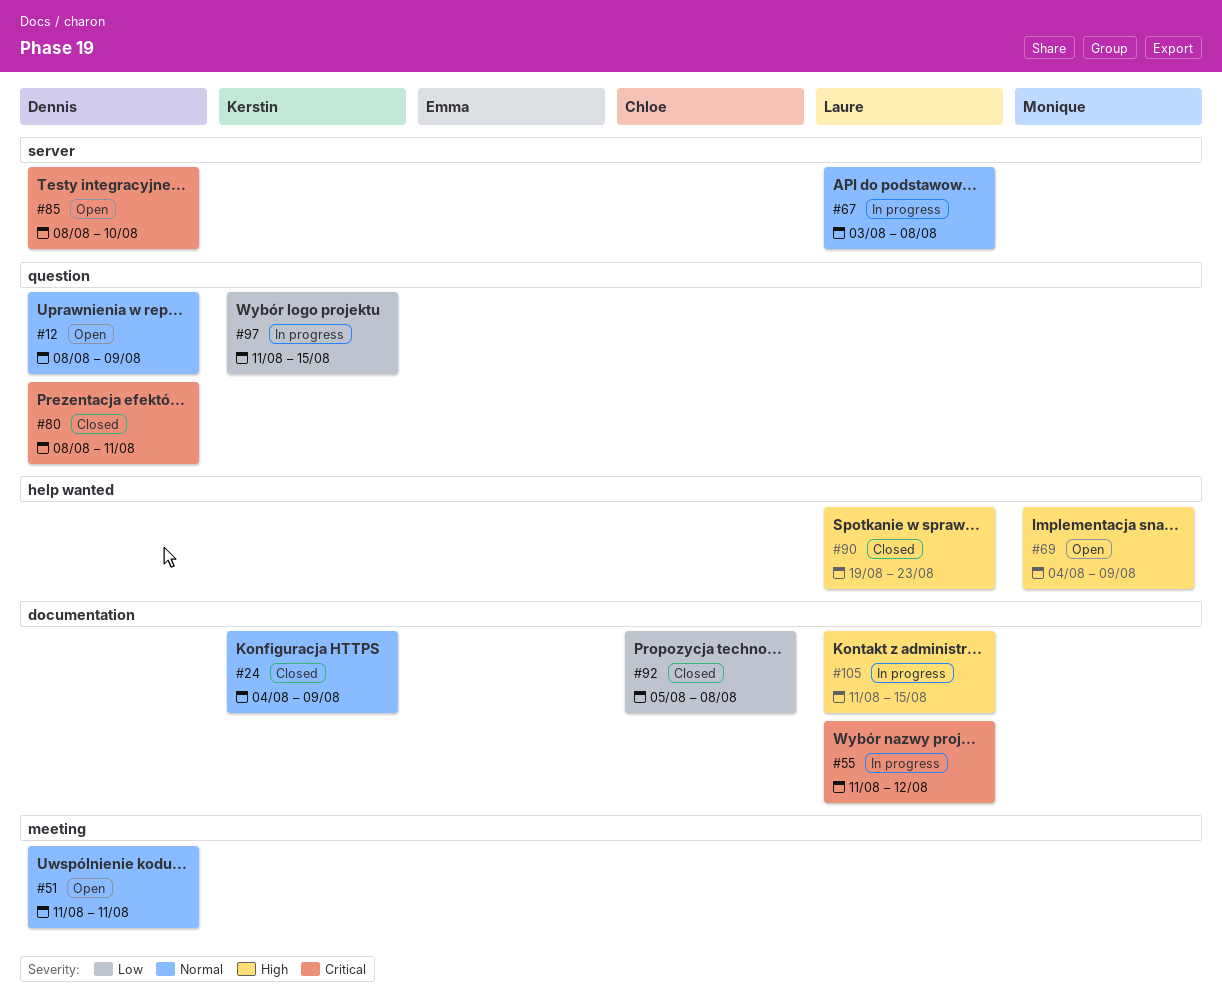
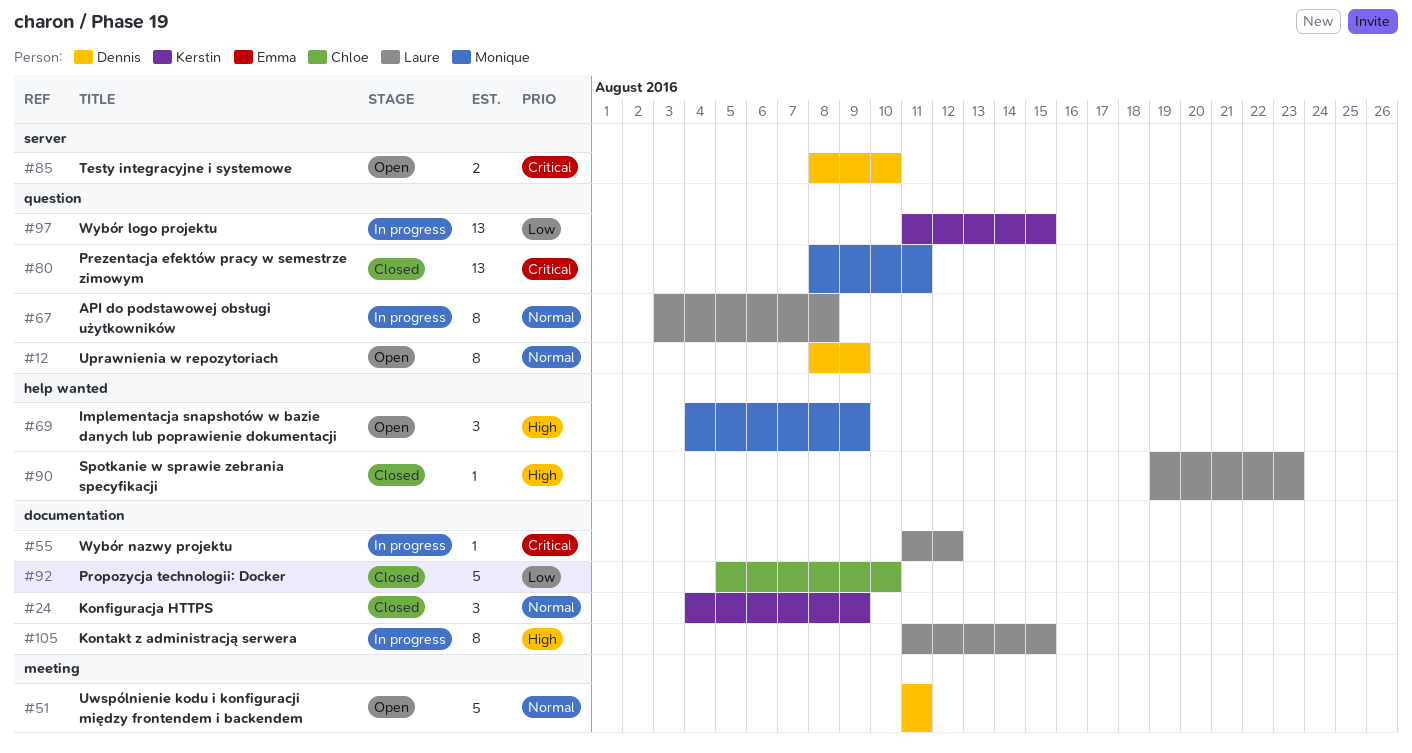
#67, label: server -> question
#80, owner: Dennis -> Monique
#92, due: Aug 8 -> Aug 10

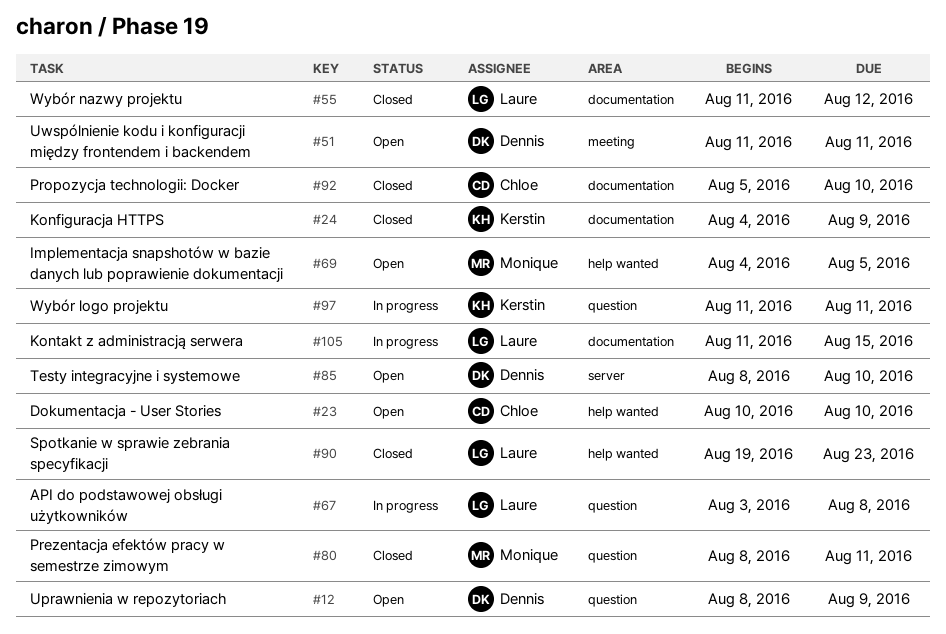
#23: none -> present
#55, status: In progress -> Closed
#69, due: Aug 9 -> Aug 5
#97, due: Aug 15 -> Aug 11

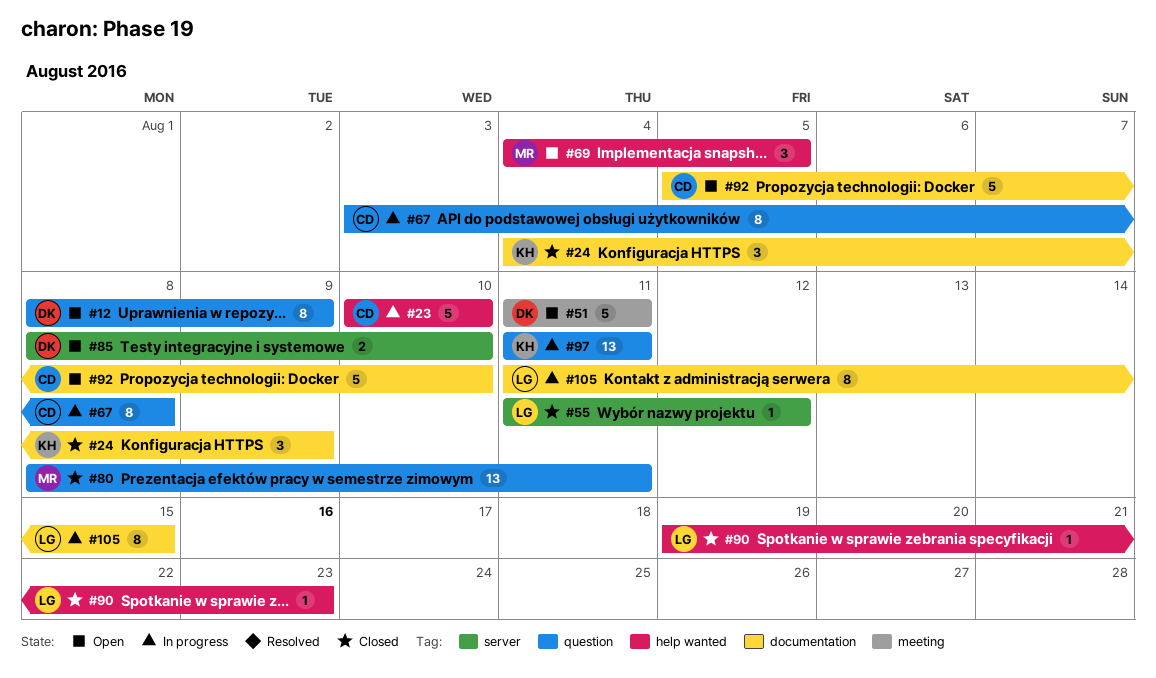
#23, status: Open -> In progress
#55, label: documentation -> server
#67, owner: Laure -> Chloe
#92, status: Closed -> Open

